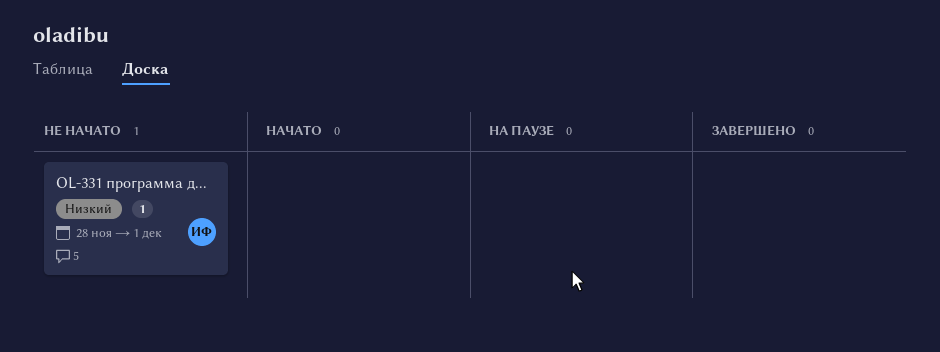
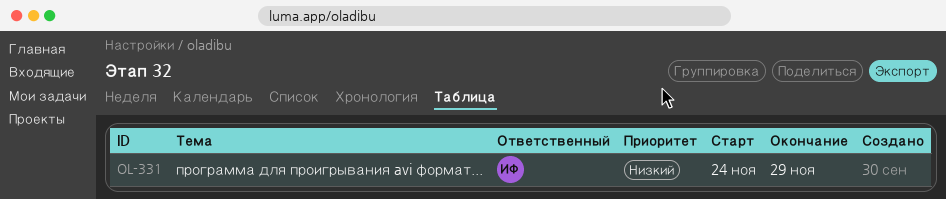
OL-331, start: Nov 28 -> Nov 24
OL-331, due: Dec 1 -> Nov 29

